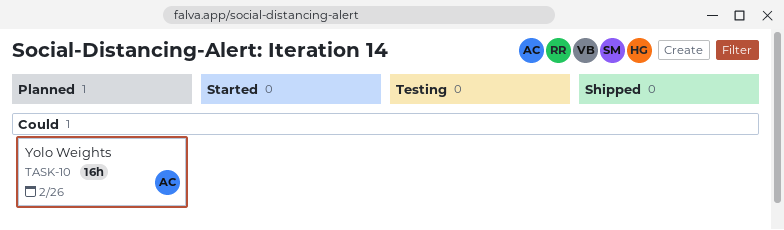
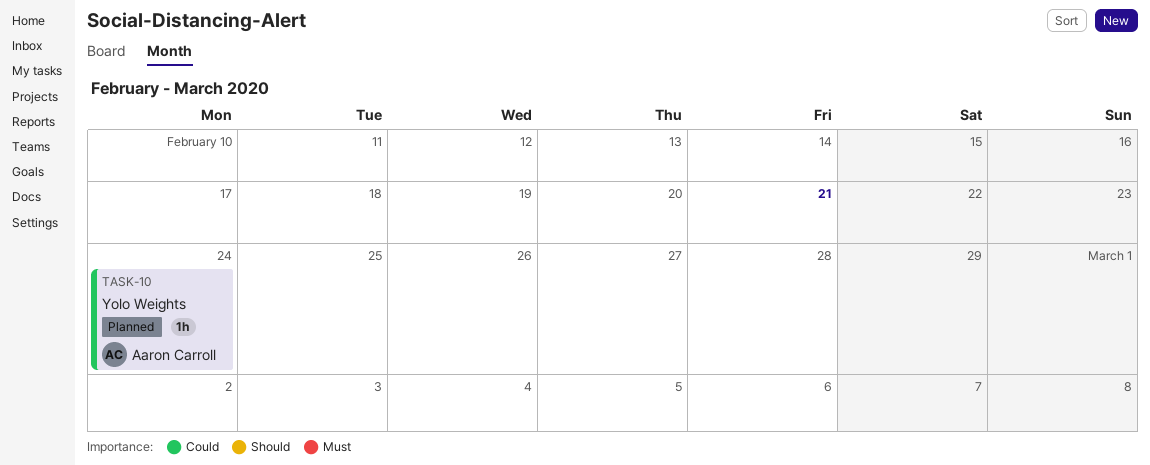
TASK-10, estimate: 16h -> 1h
TASK-10, due: Feb 26 -> Feb 24

